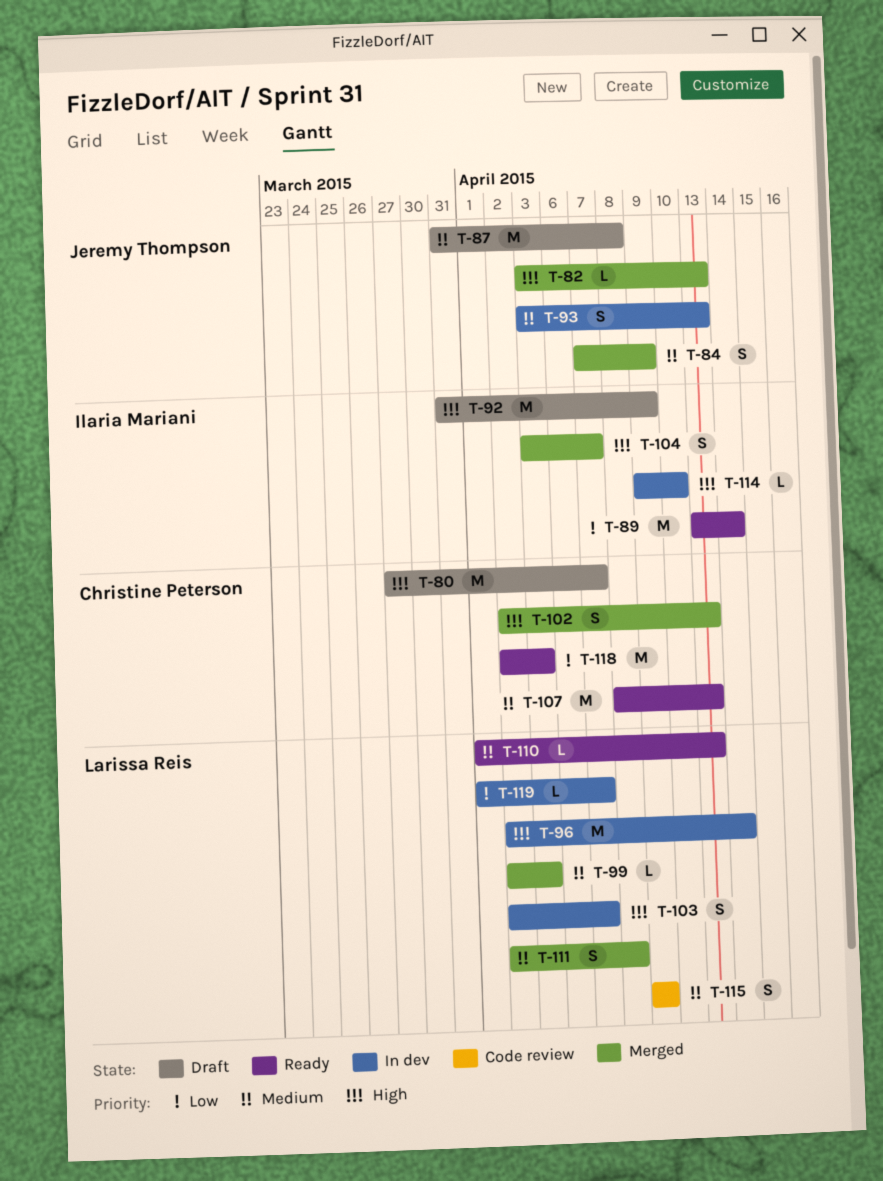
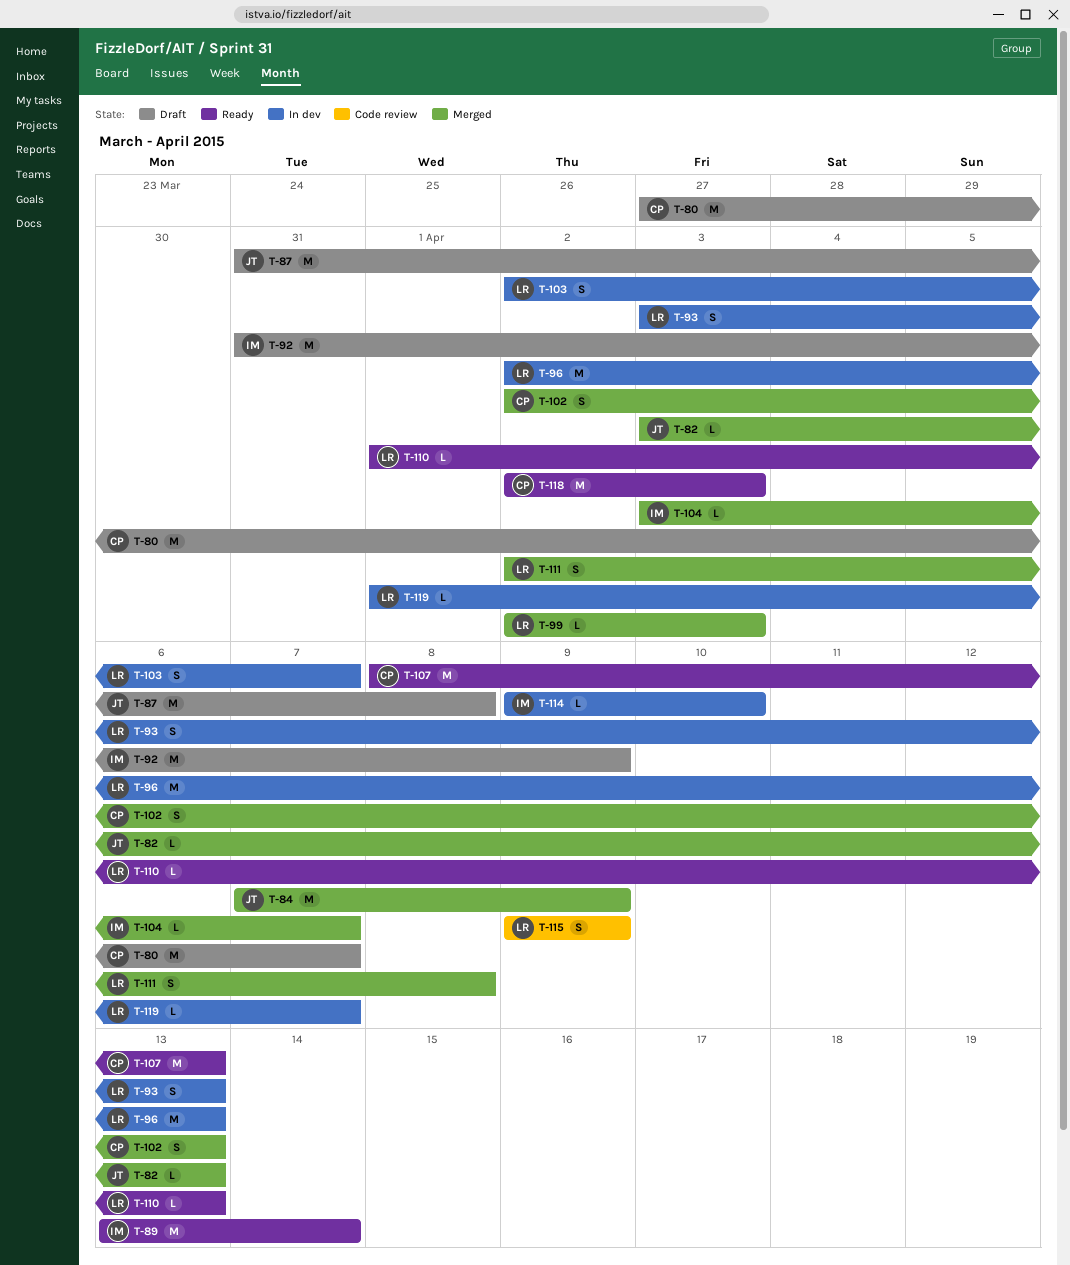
T-84, estimate: S -> M
T-93, owner: Jeremy Thompson -> Larissa Reis
T-96, due: Apr 14 -> Apr 13
T-104, estimate: S -> L

